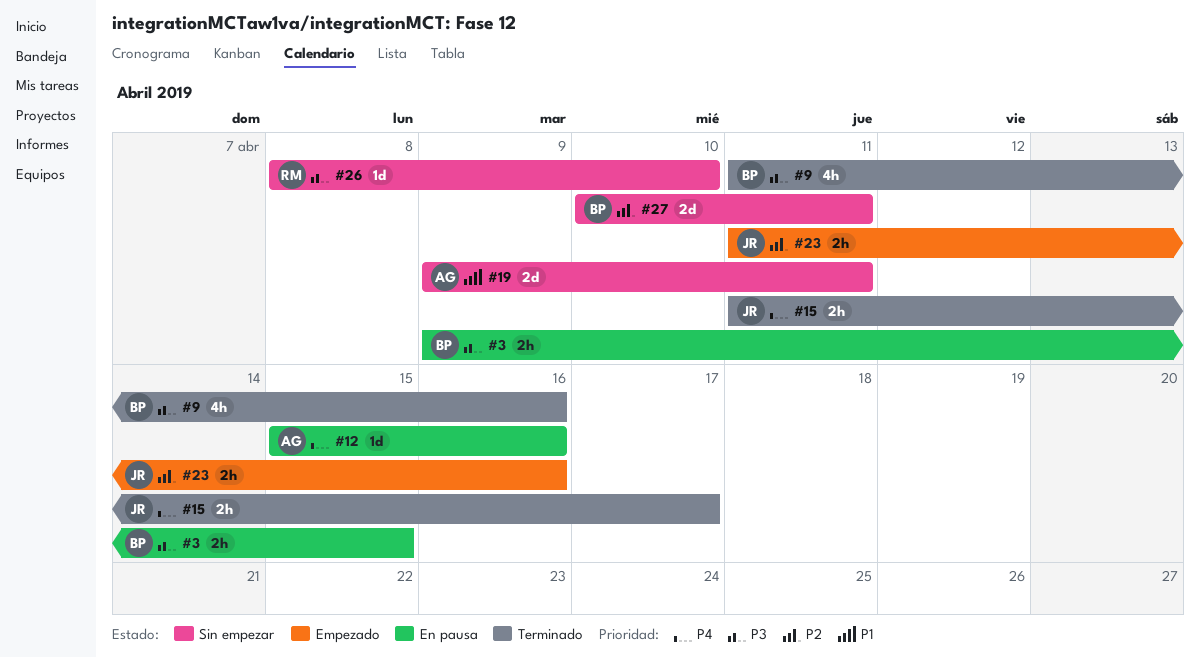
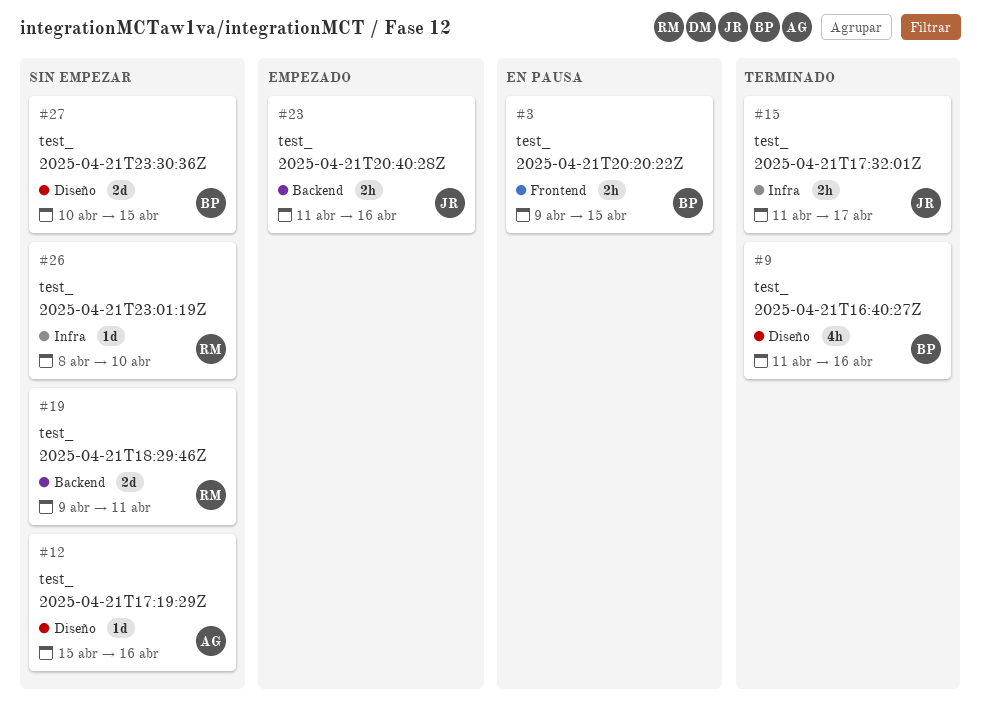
#12, status: En pausa -> Sin empezar
#19, owner: AG -> RM
#27, due: Apr 11 -> Apr 15

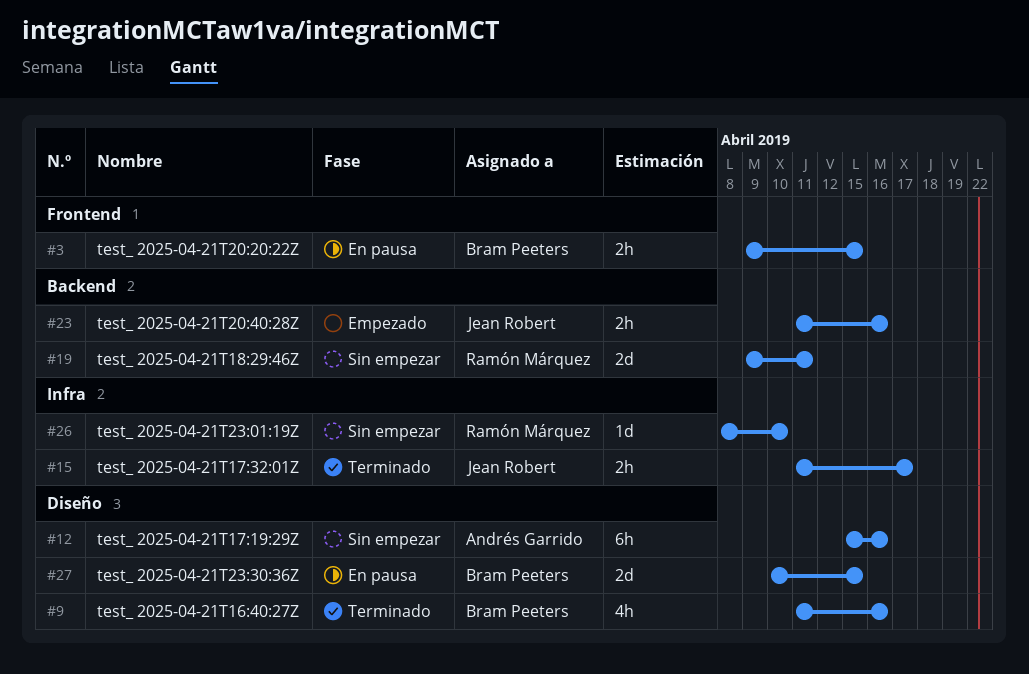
#12, estimate: 1d -> 6h
#27, status: Sin empezar -> En pausa

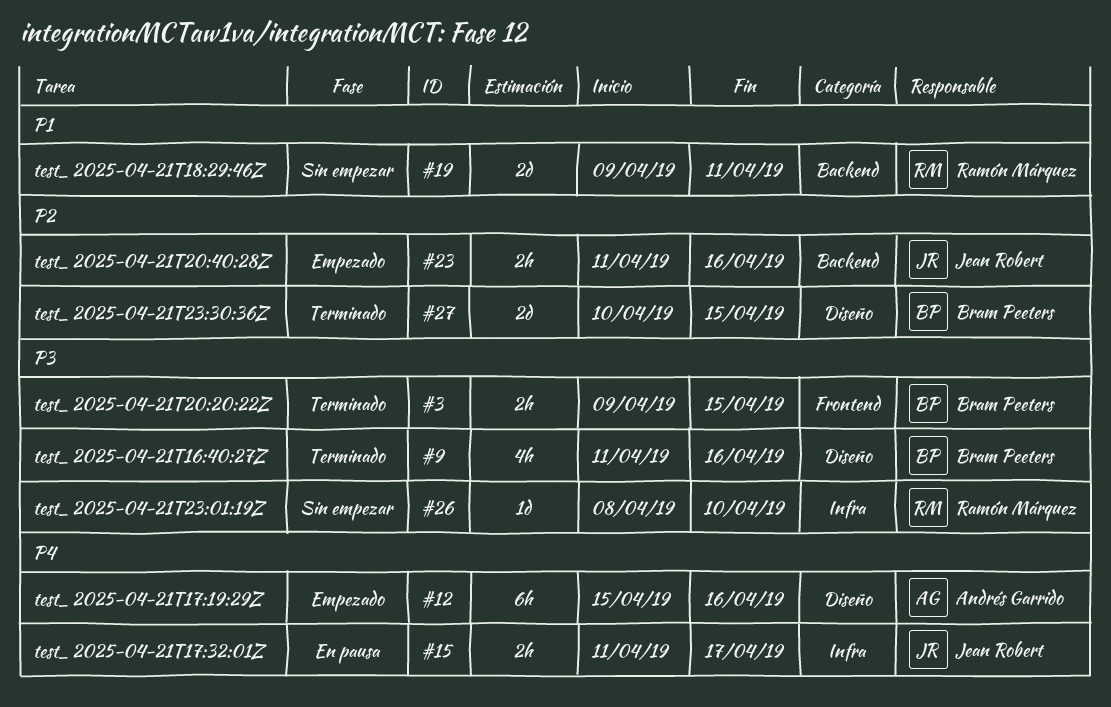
#3, status: En pausa -> Terminado
#12, status: Sin empezar -> Empezado
#15, status: Terminado -> En pausa
#27, status: En pausa -> Terminado

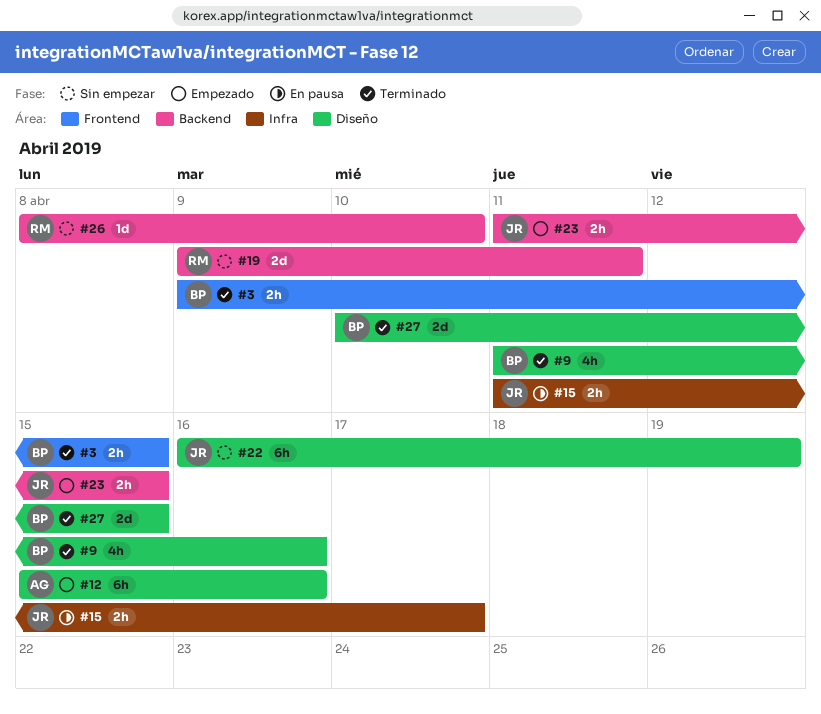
#22: none -> present
#23, due: Apr 16 -> Apr 15
#26, label: Infra -> Backend

